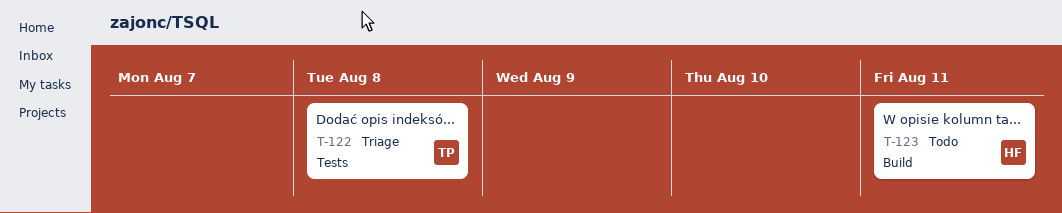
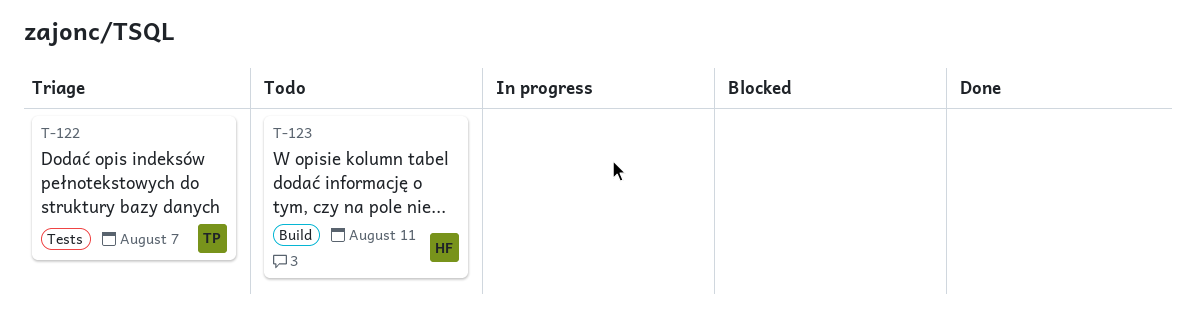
T-122, due: Aug 8 -> Aug 7

